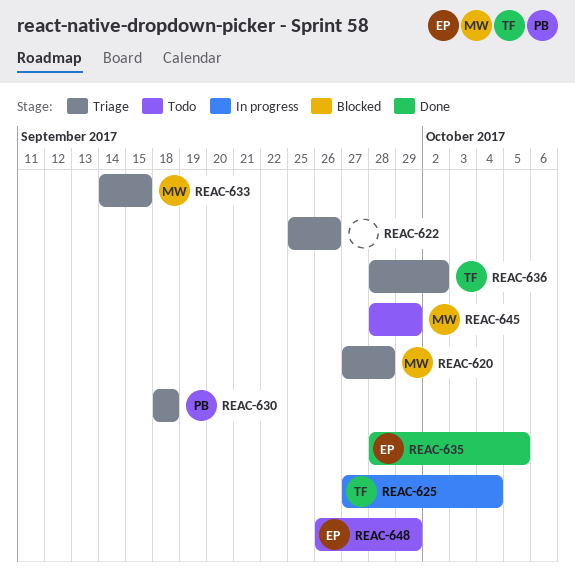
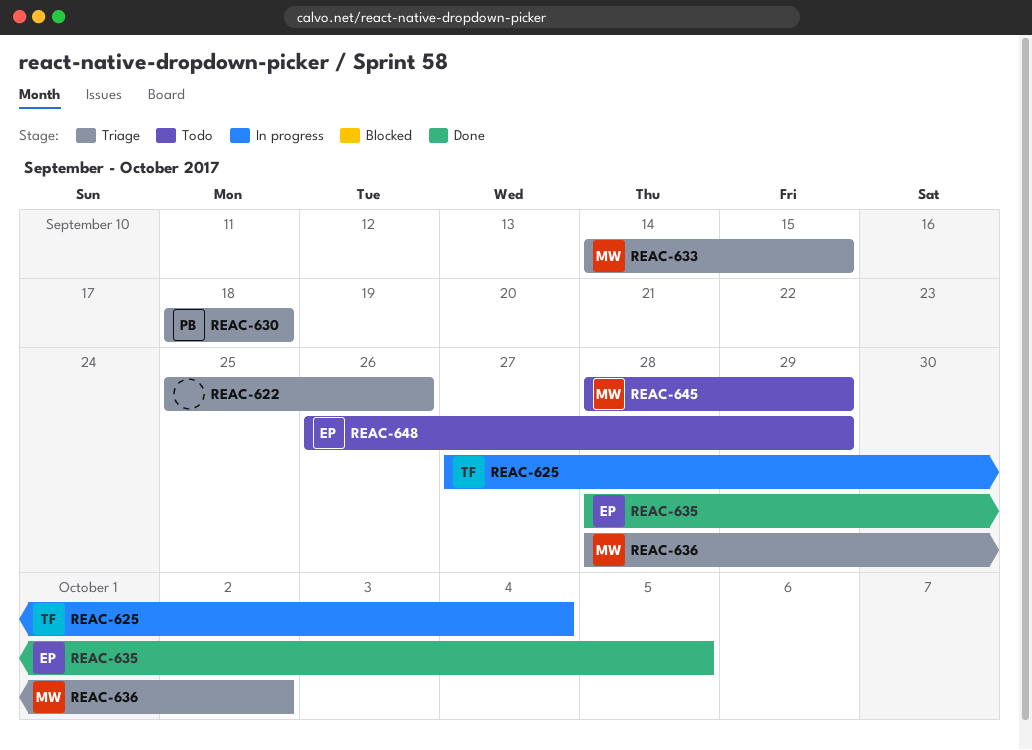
REAC-620: present -> none
REAC-636, owner: TF -> MW

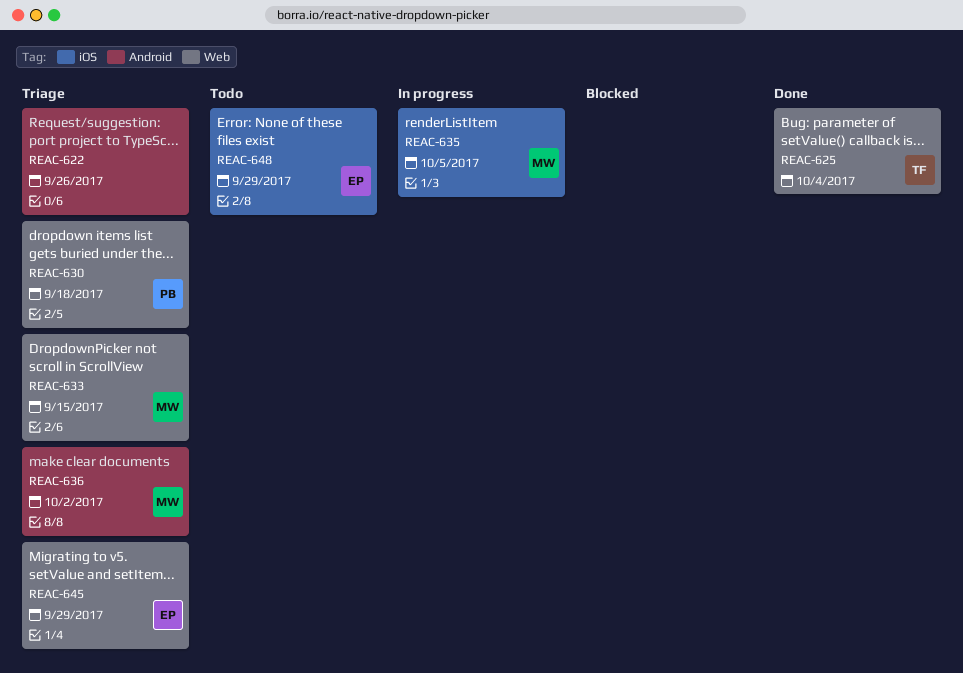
REAC-625, status: In progress -> Done
REAC-635, status: Done -> In progress
REAC-635, owner: EP -> MW
REAC-645, status: Todo -> Triage
REAC-645, owner: MW -> EP

